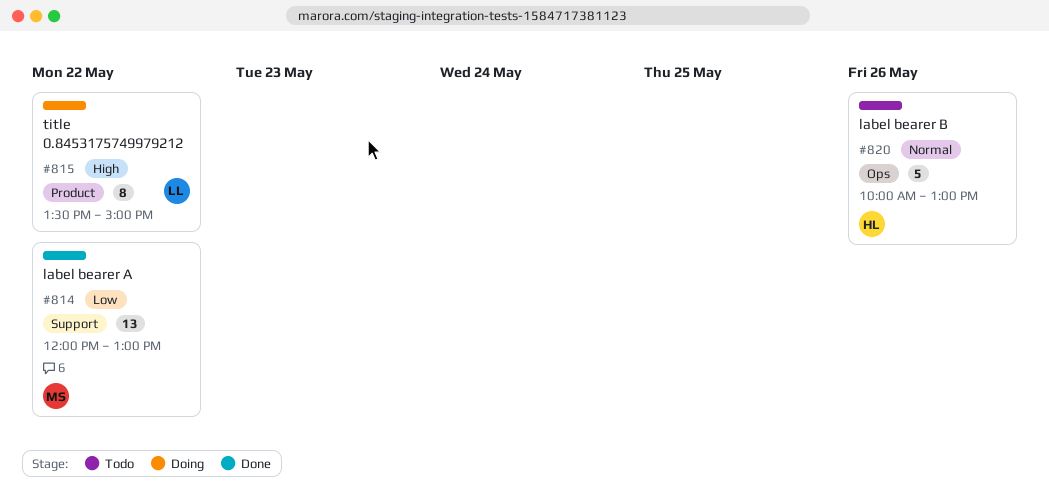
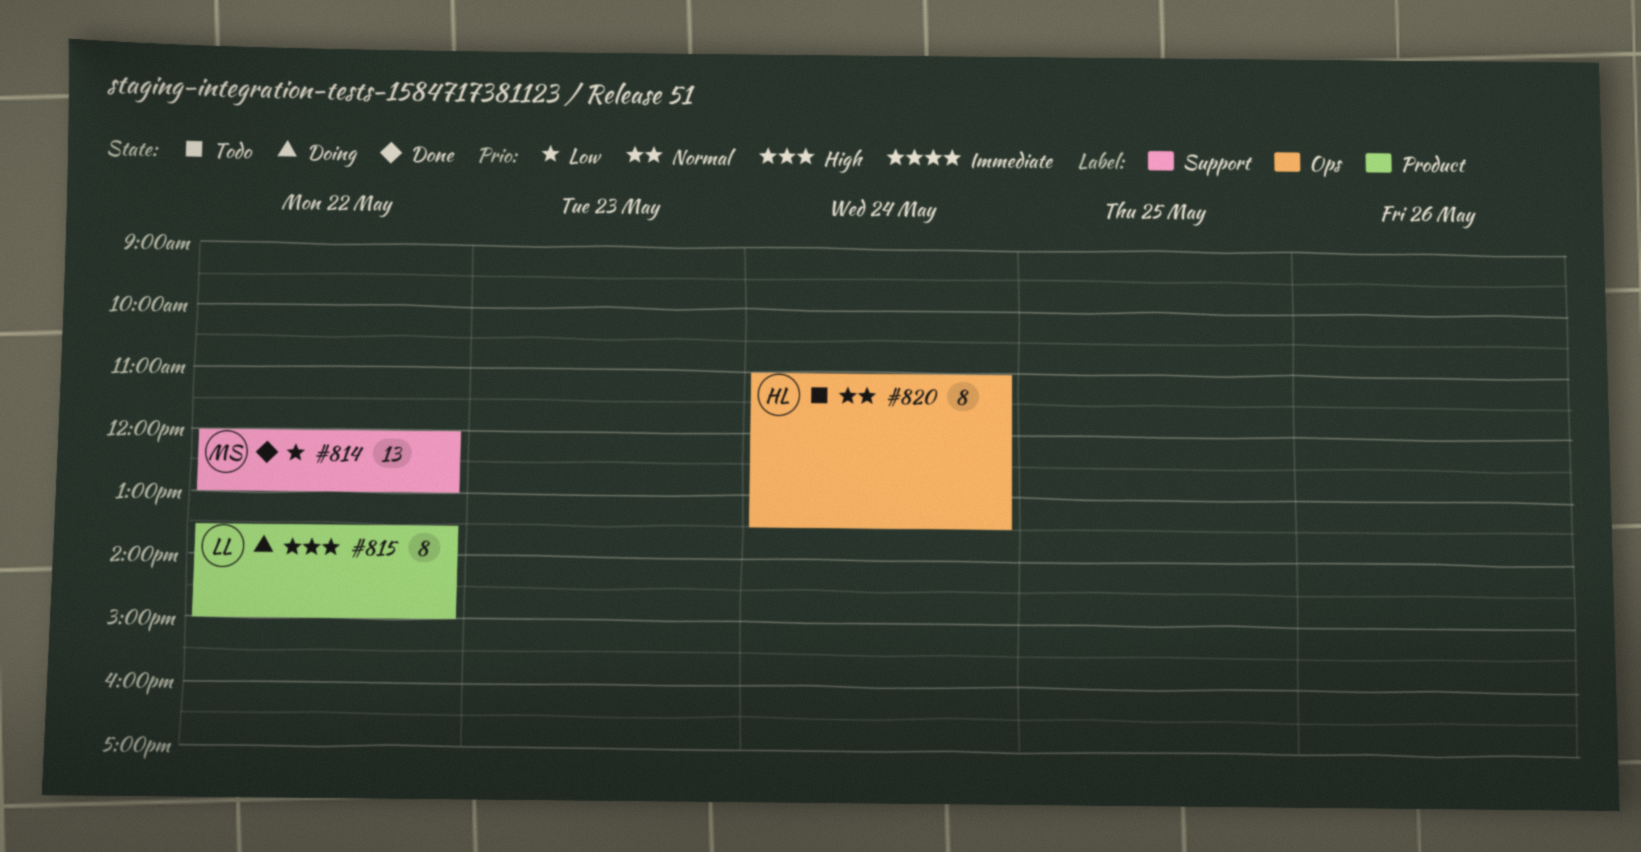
#820, estimate: 5 -> 8
#820, day: May 26 -> May 24
#820, begins: 10:00 -> 11:00
#820, ends: 13:00 -> 13:30

